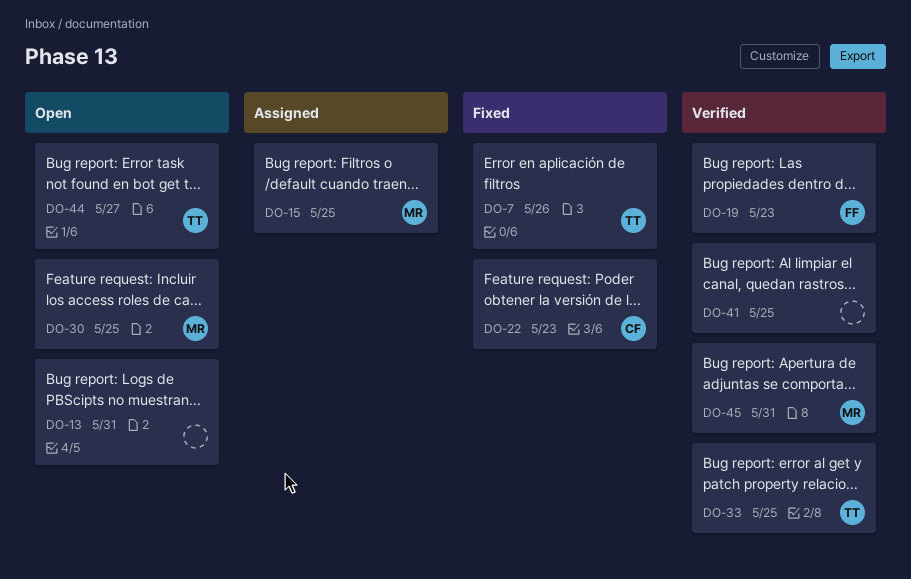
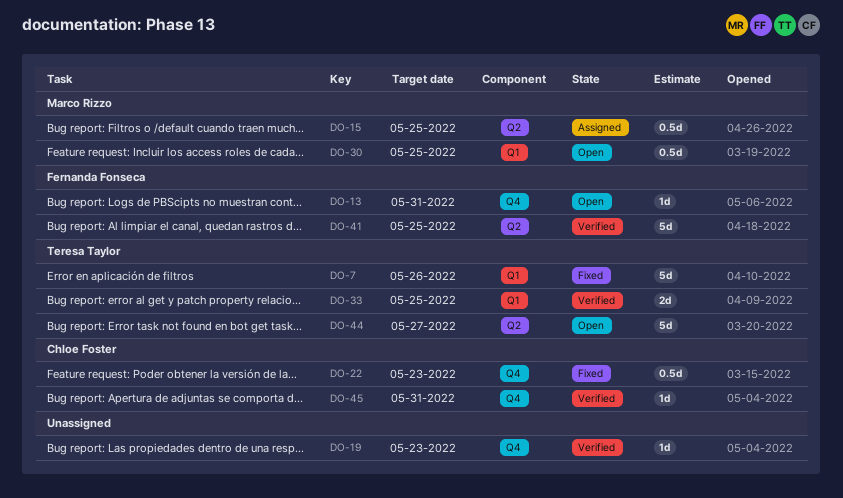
DO-13, owner: none -> Fernanda Fonseca
DO-19, owner: Fernanda Fonseca -> none
DO-41, owner: none -> Fernanda Fonseca
DO-45, owner: Marco Rizzo -> Chloe Foster

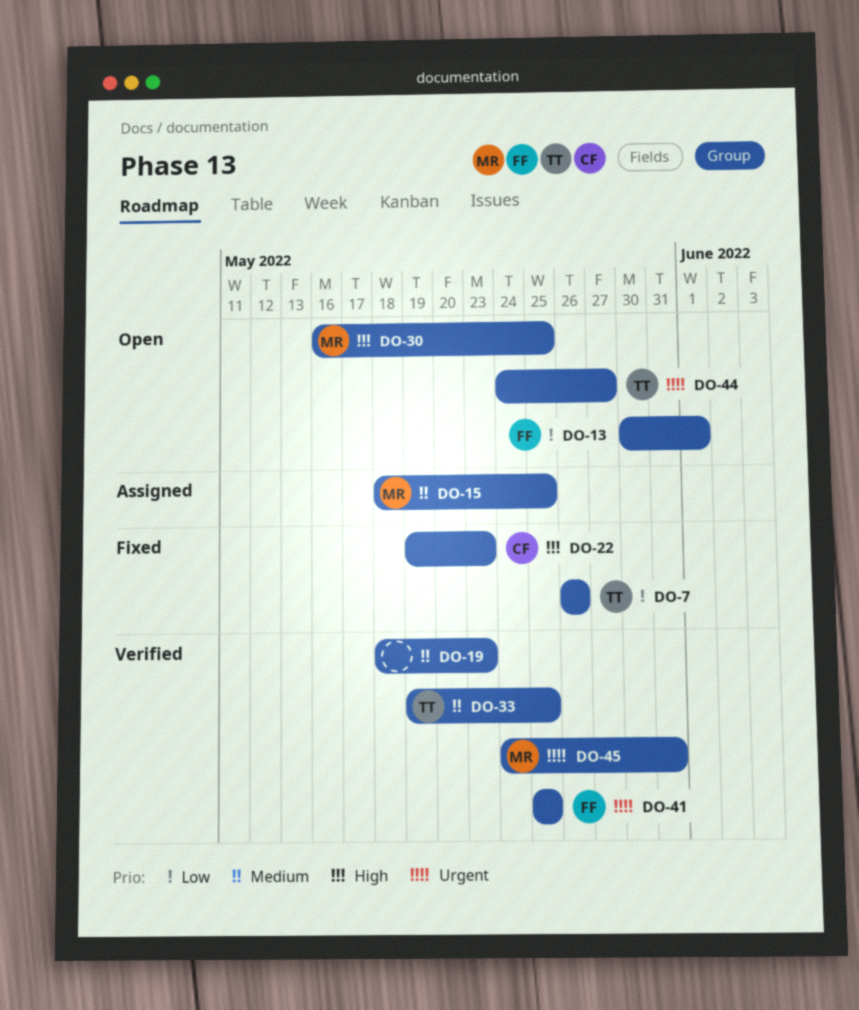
DO-13, due: May 31 -> Jun 1
DO-45, owner: Chloe Foster -> Marco Rizzo

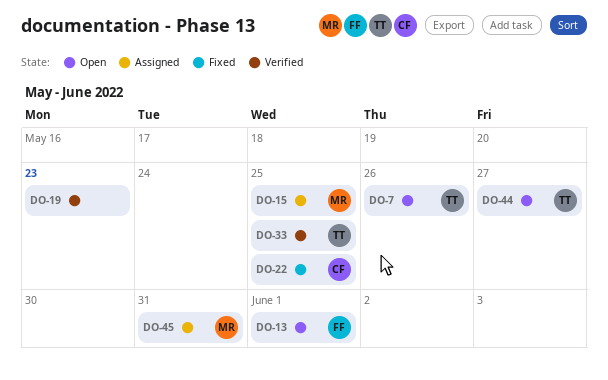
DO-7, status: Fixed -> Open
DO-22, due: May 23 -> May 25
DO-30: present -> none
DO-41: present -> none
DO-45, status: Verified -> Assigned

